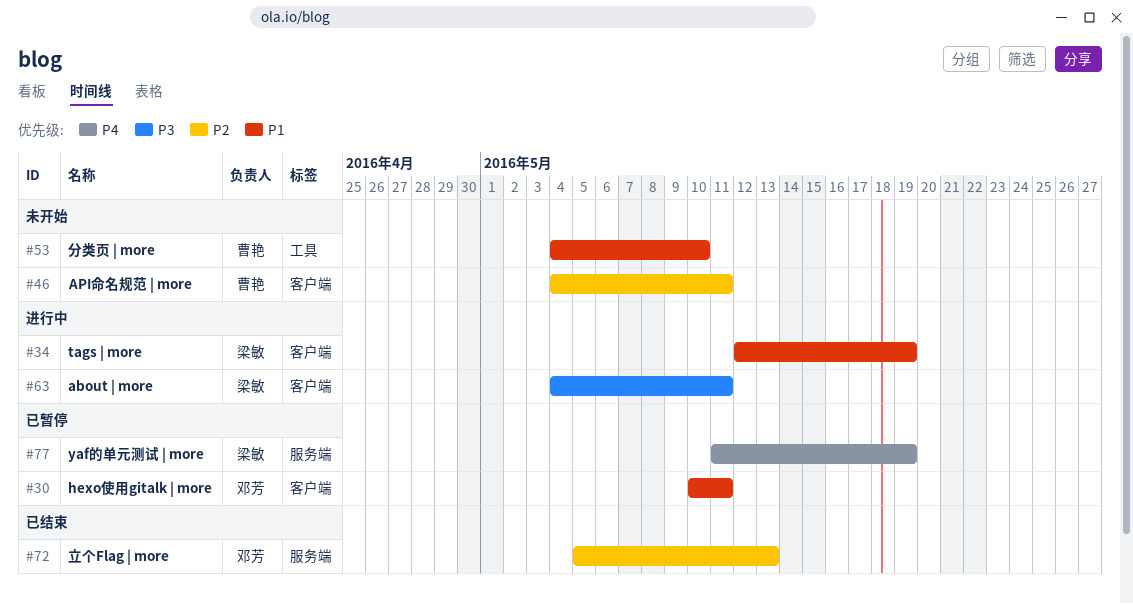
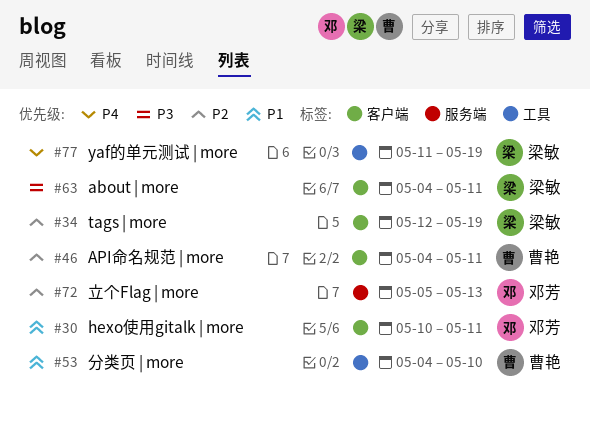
#34, priority: P1 -> P2
#77, label: 服务端 -> 工具

